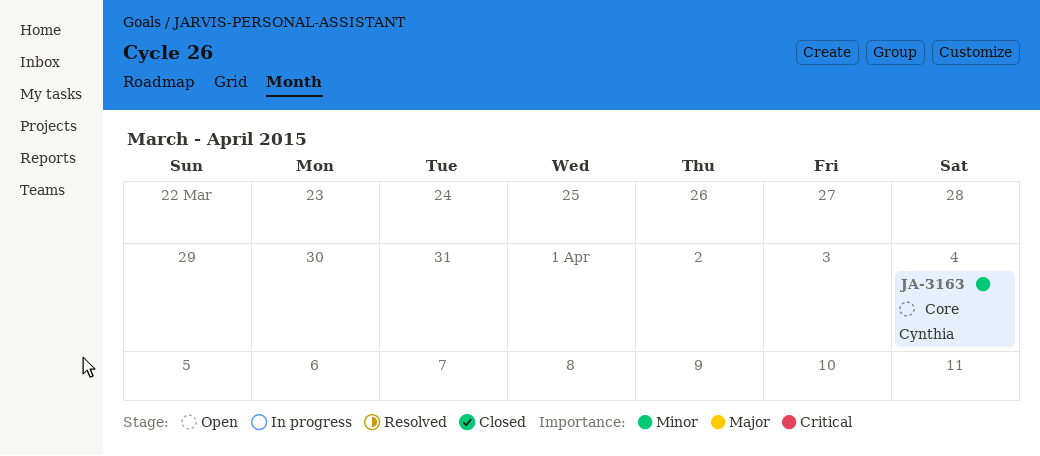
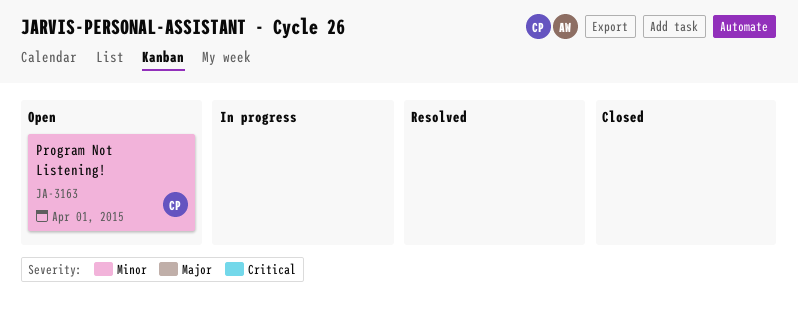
JA-3163, due: Apr 4 -> Apr 1

